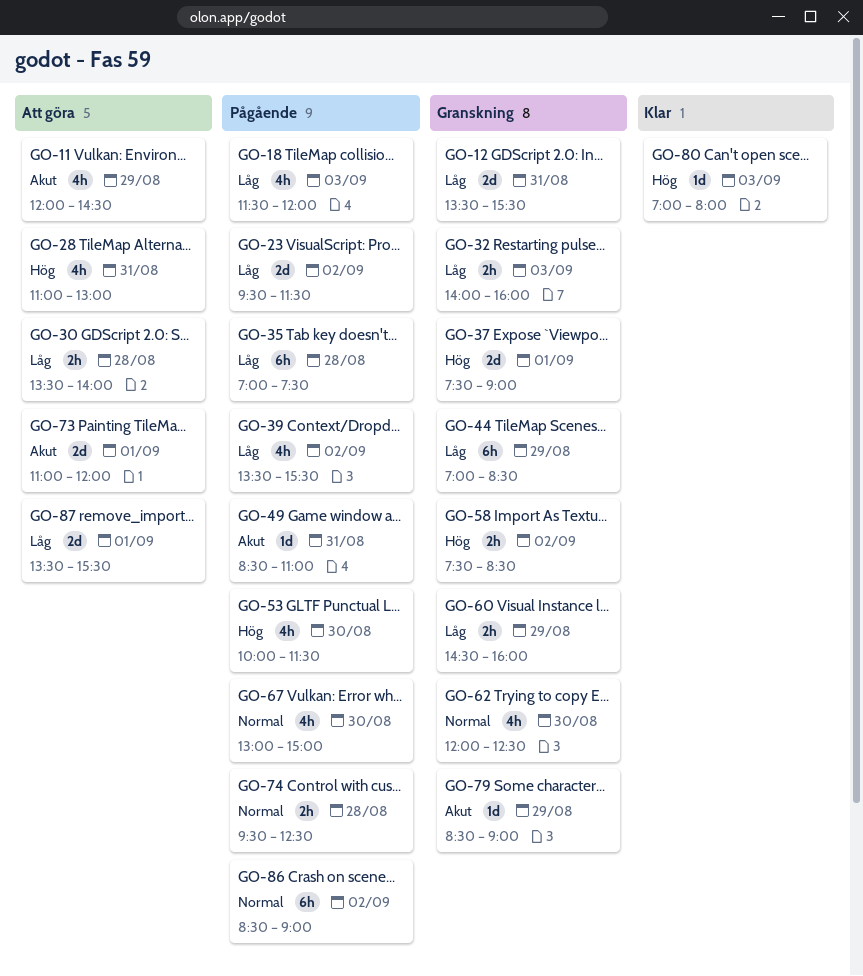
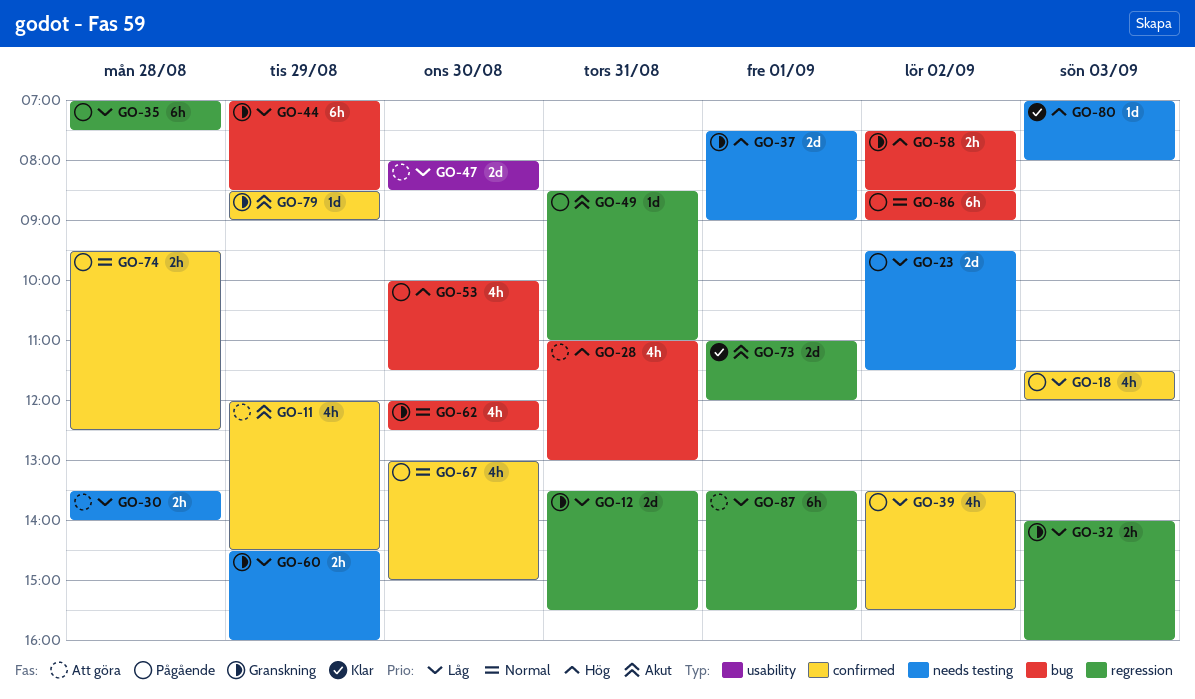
GO-47: none -> present
GO-73, status: Att göra -> Klar
GO-87, estimate: 2d -> 6h

